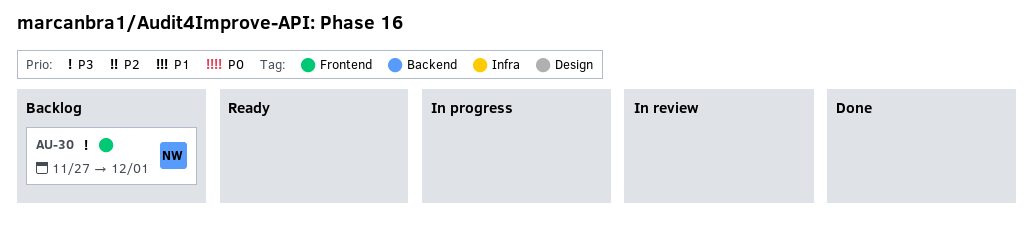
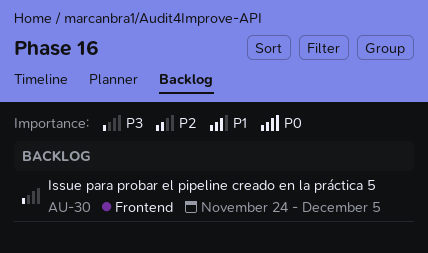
AU-30, start: Nov 27 -> Nov 24
AU-30, due: Dec 1 -> Dec 5

